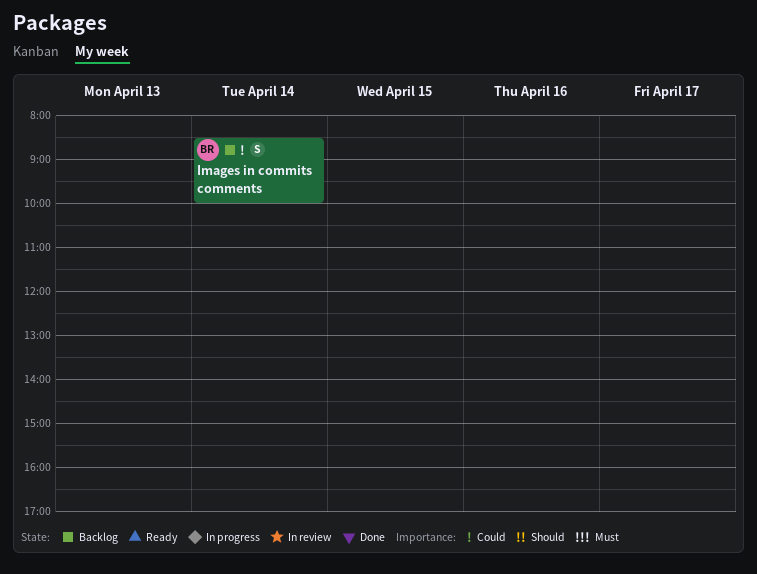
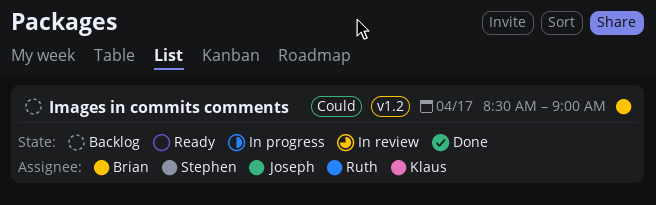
Images in commits comments, day: Apr 14 -> Apr 17
Images in commits comments, ends: 10:00 -> 09:00

